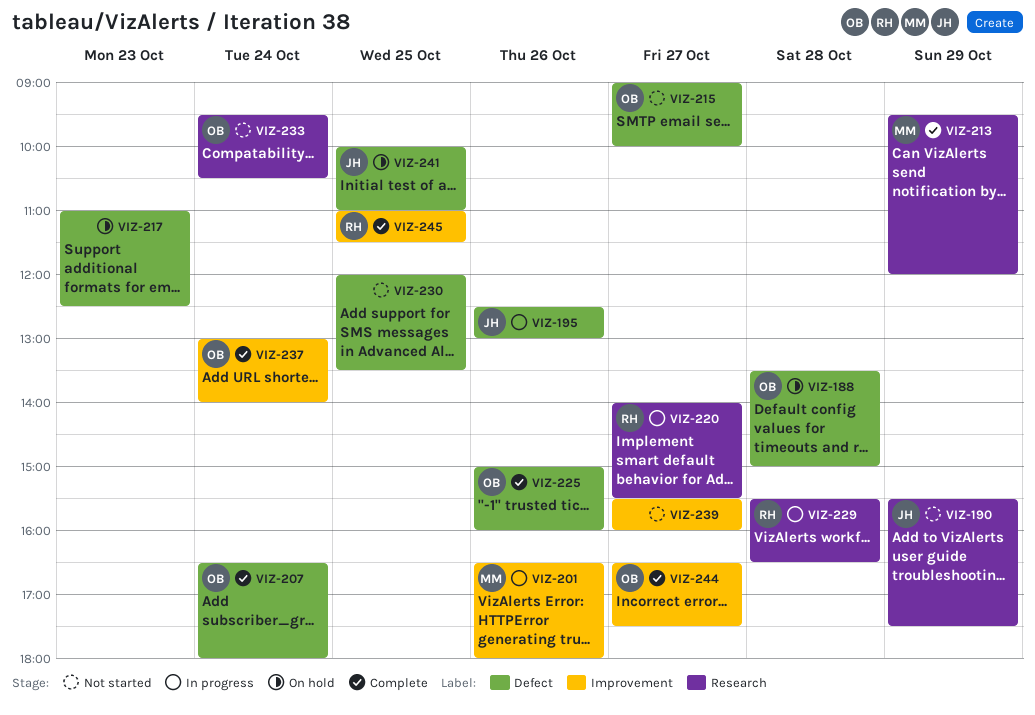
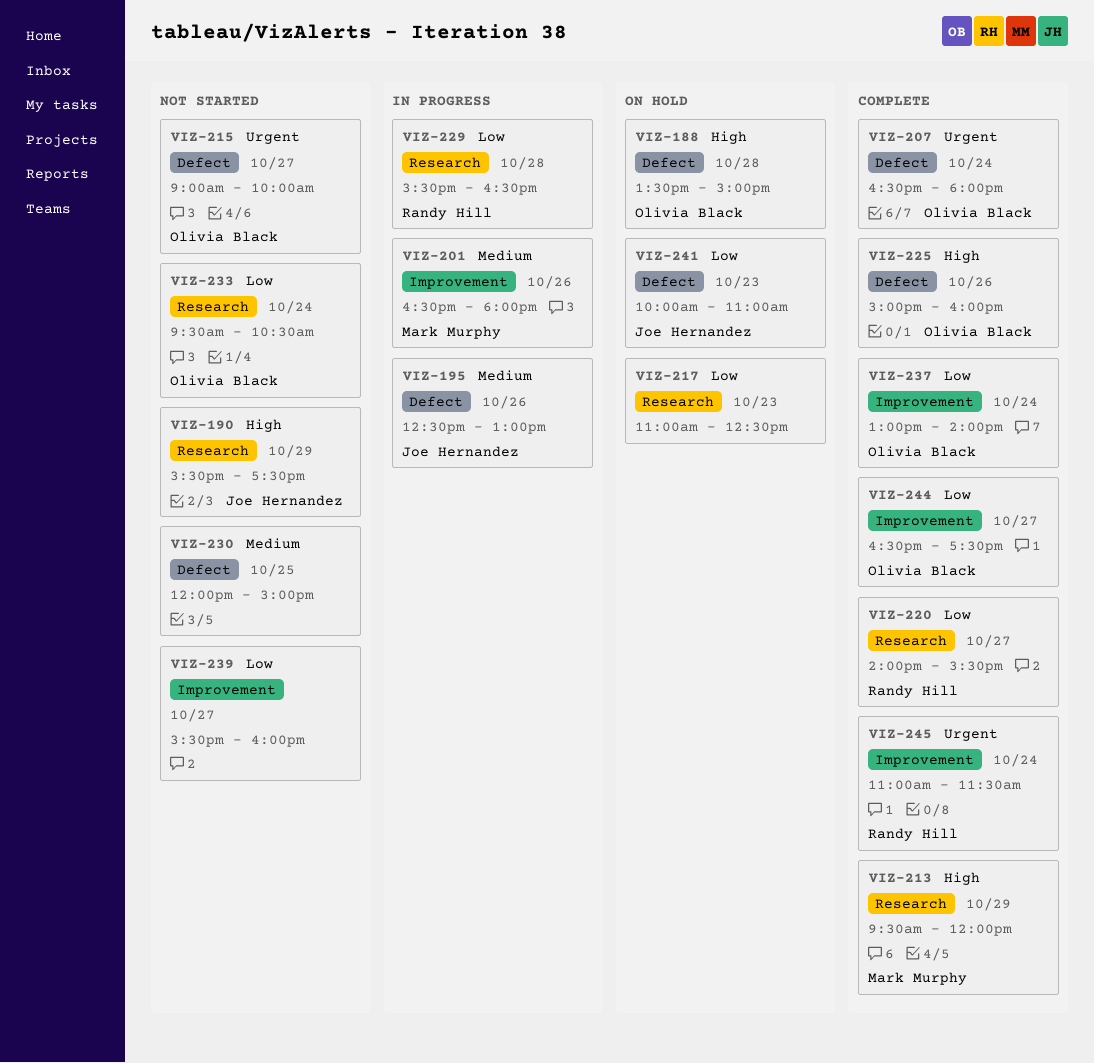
VIZ-217, label: Defect -> Research
VIZ-220, status: In progress -> Complete
VIZ-230, ends: 13:30 -> 15:00
VIZ-241, day: Oct 25 -> Oct 23
VIZ-245, day: Oct 25 -> Oct 24

